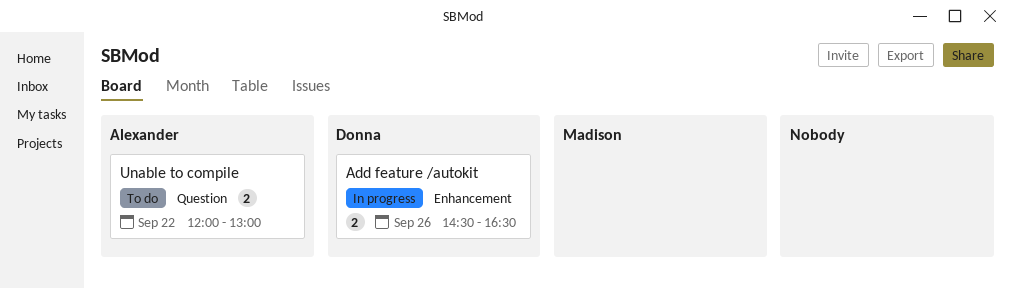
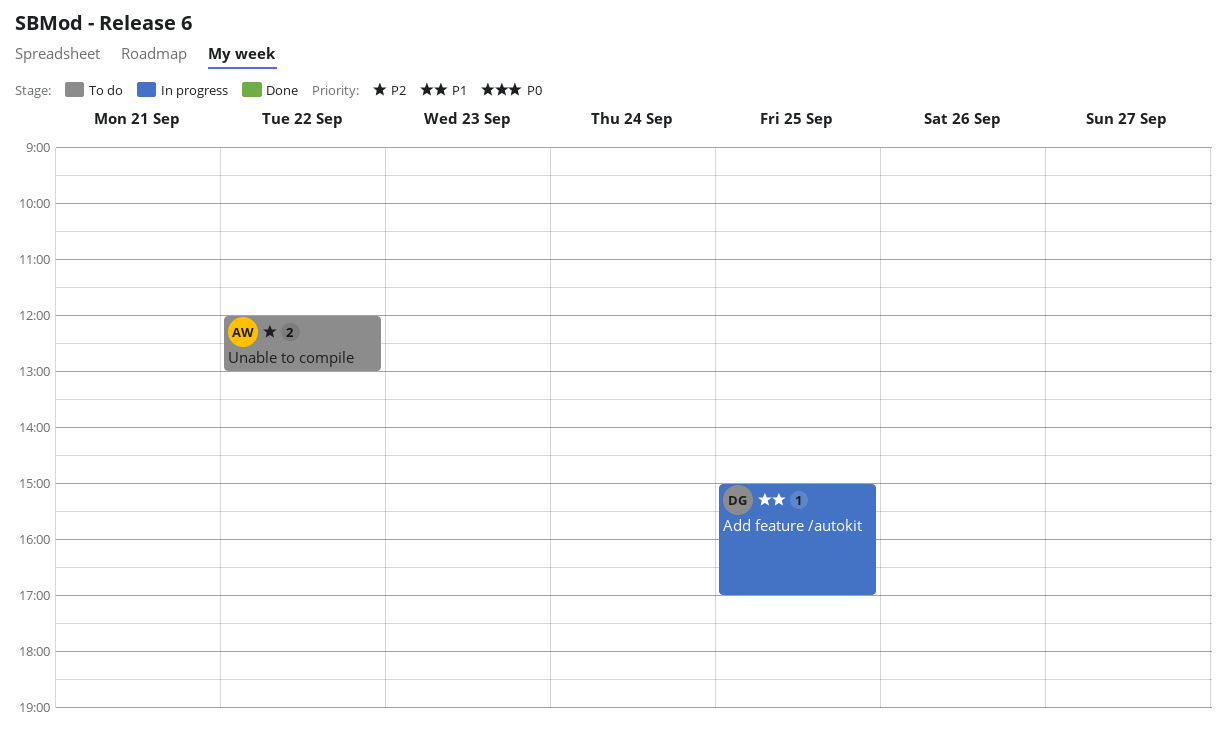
Add feature /autokit, estimate: 2 -> 1
Add feature /autokit, day: Sep 26 -> Sep 25
Add feature /autokit, begins: 14:30 -> 15:00
Add feature /autokit, ends: 16:30 -> 17:00

